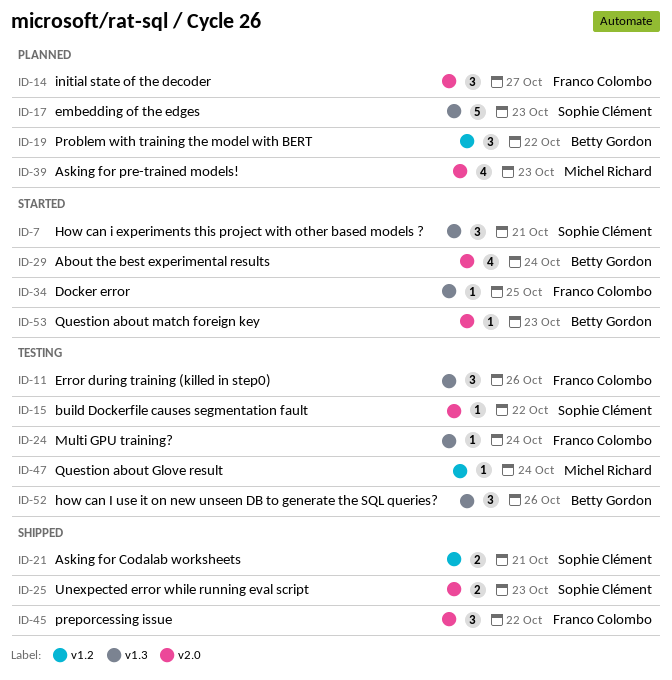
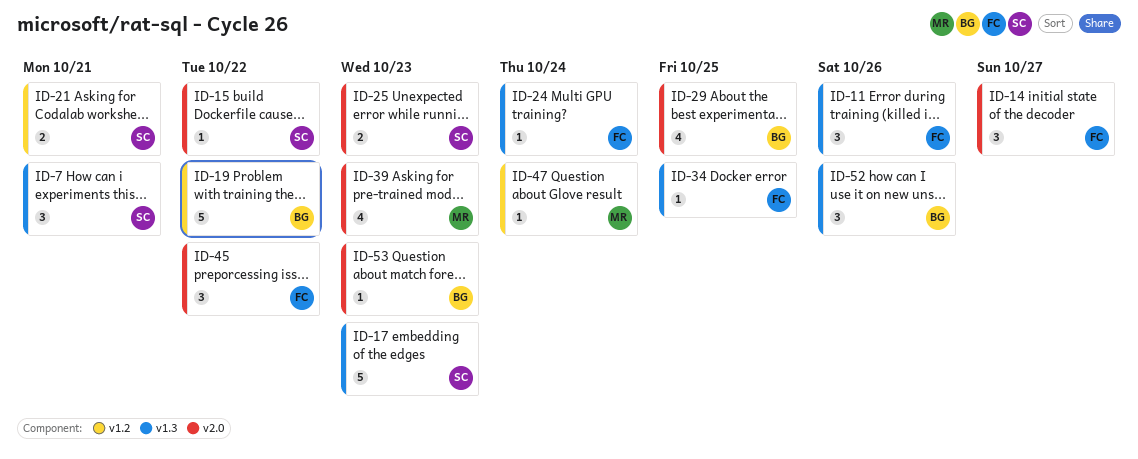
ID-19, estimate: 3 -> 5
ID-29, due: Oct 24 -> Oct 25

